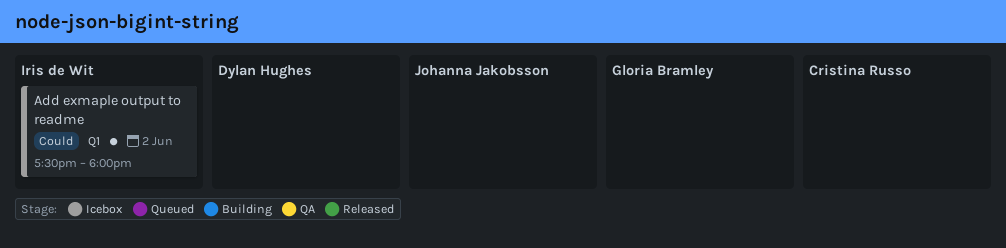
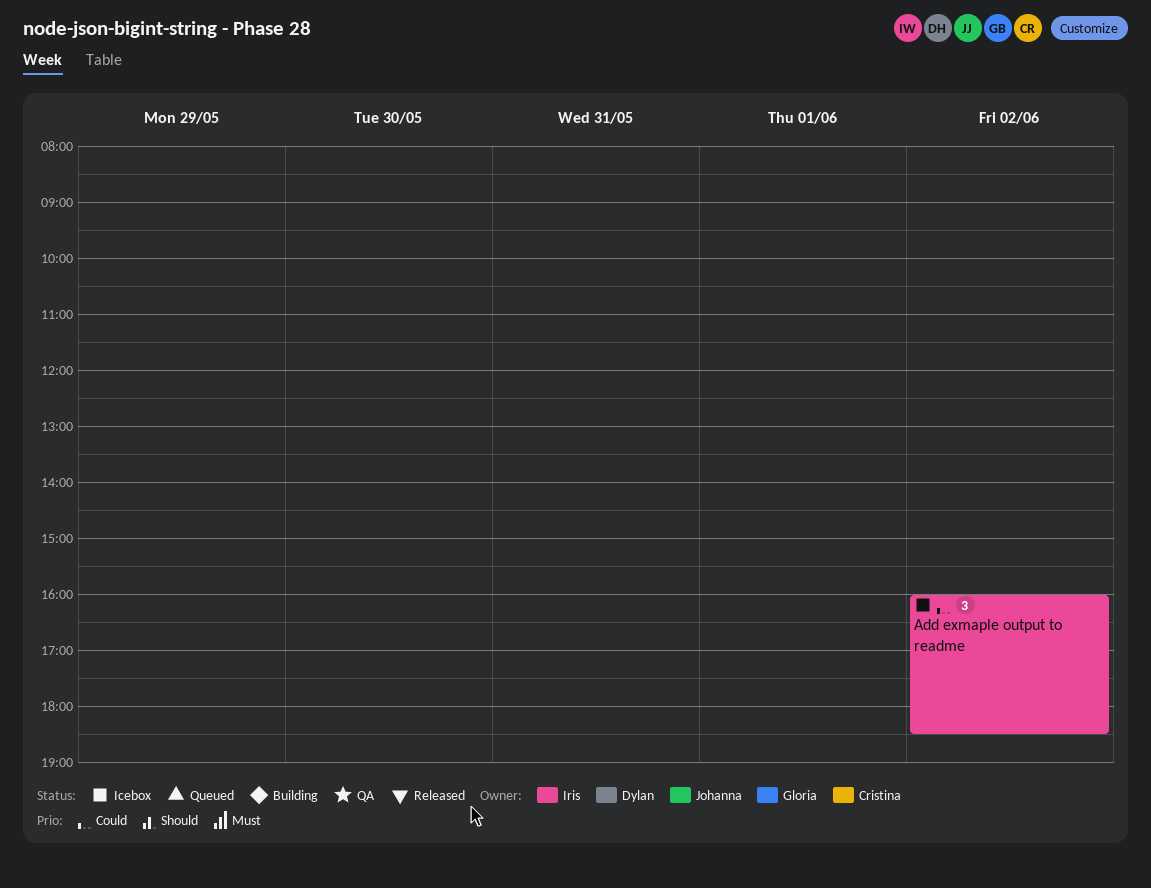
Add exmaple output to readme, estimate: 1 -> 3
Add exmaple output to readme, begins: 17:30 -> 16:00
Add exmaple output to readme, ends: 18:00 -> 18:30

